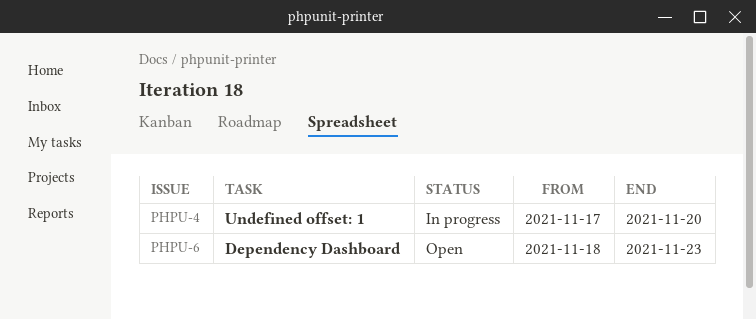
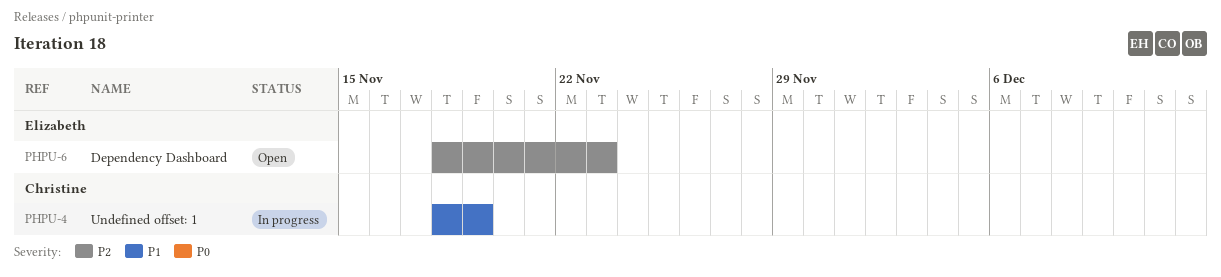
PHPU-4, start: Nov 17 -> Nov 18
PHPU-4, due: Nov 20 -> Nov 19

